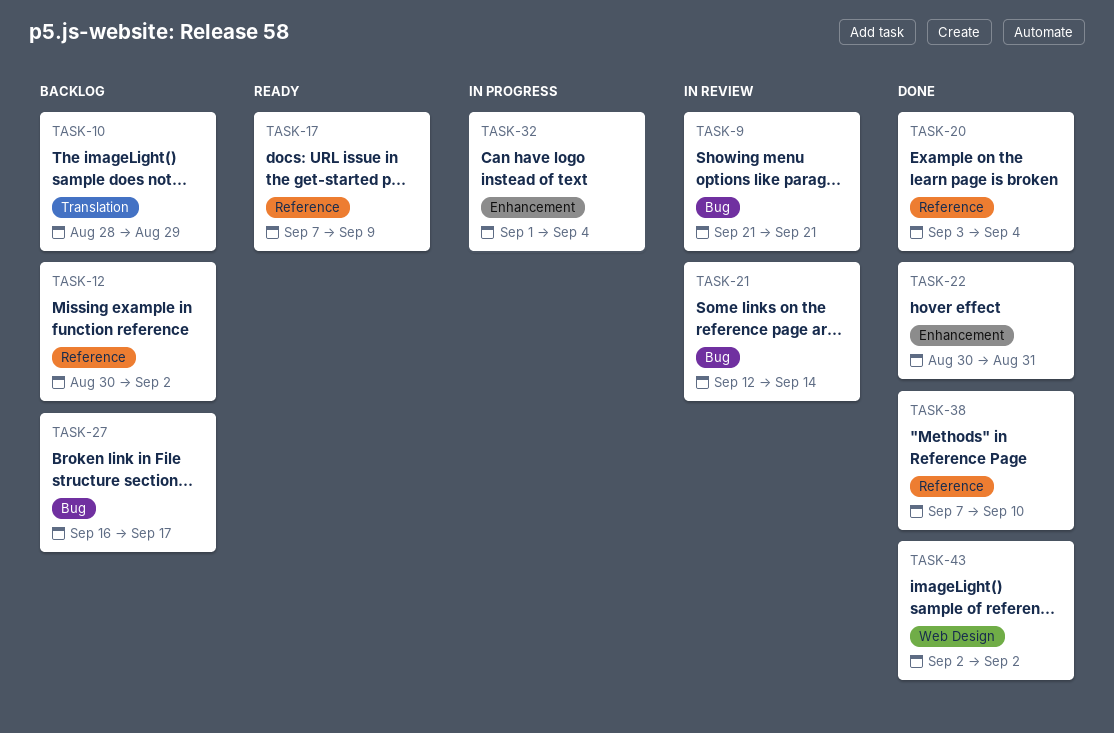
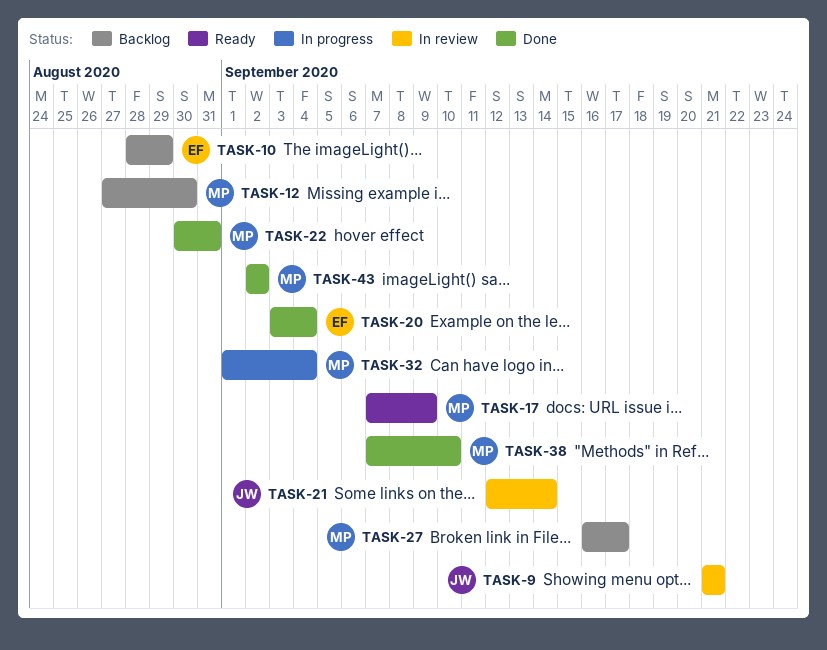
TASK-12, start: Aug 30 -> Aug 27
TASK-12, due: Sep 2 -> Aug 30

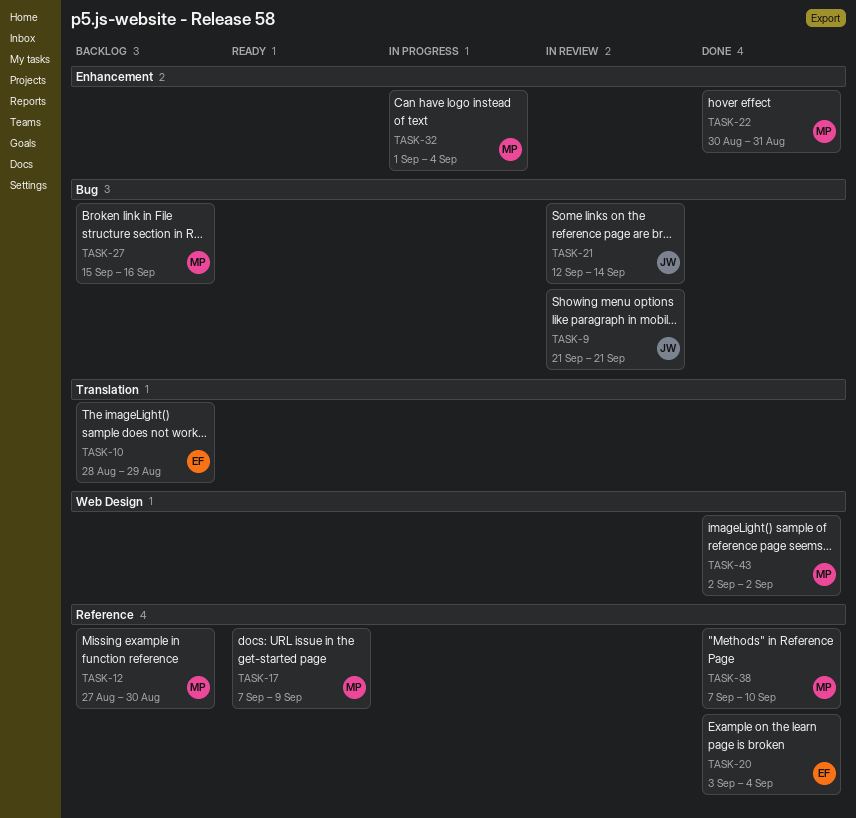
TASK-27, start: Sep 16 -> Sep 15
TASK-27, due: Sep 17 -> Sep 16

